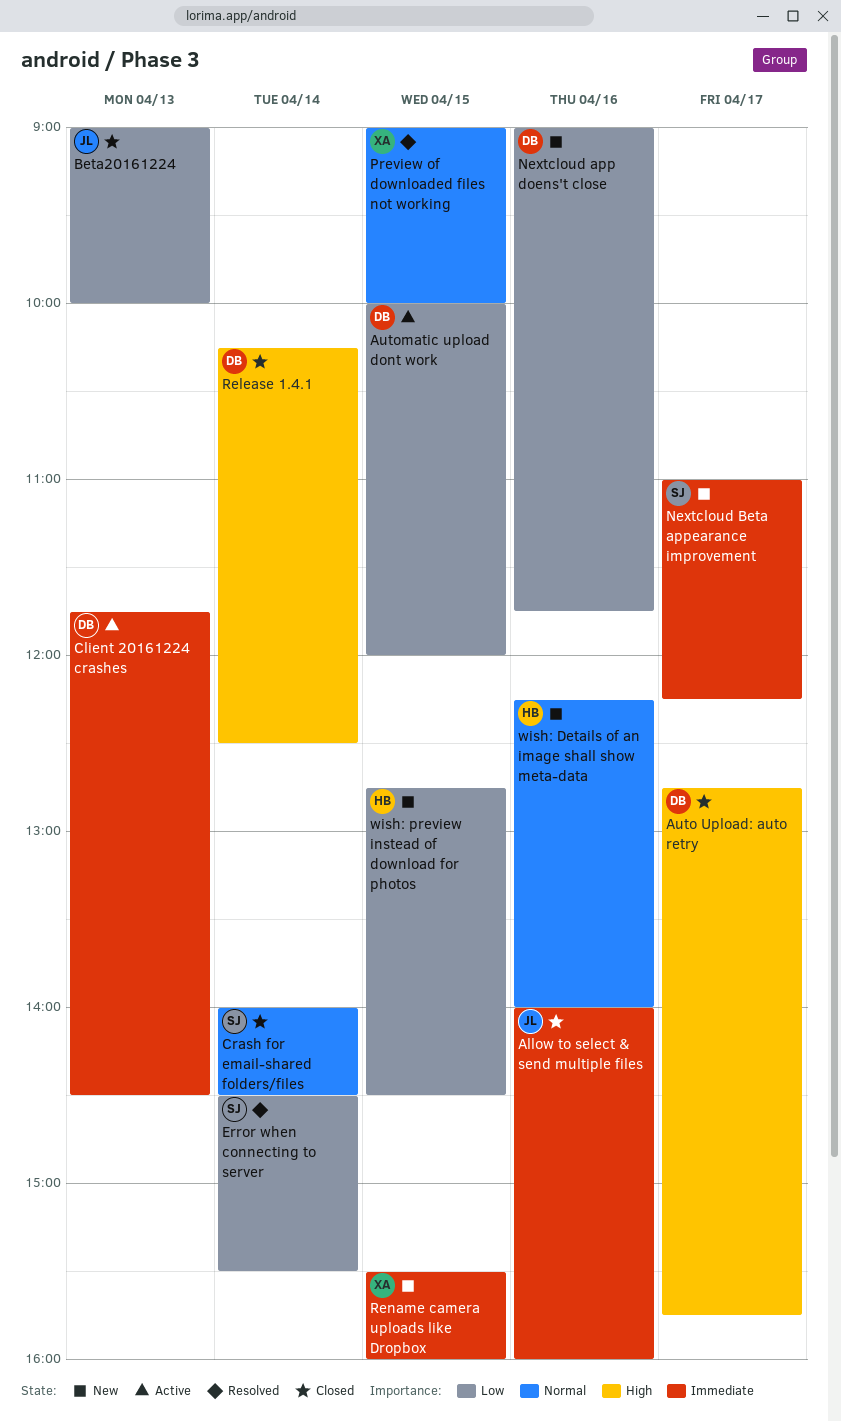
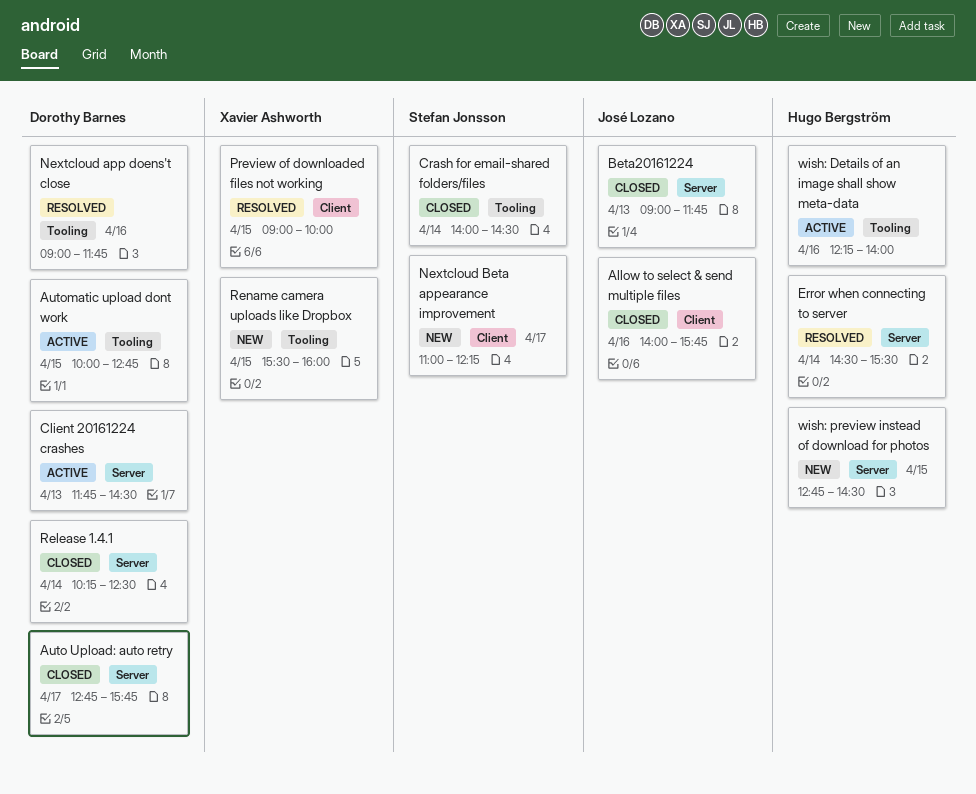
Allow to select & send multiple files, ends: 16:00 -> 15:45
Automatic upload dont work, ends: 12:00 -> 12:45
Beta20161224, ends: 10:00 -> 11:45
Error when connecting to server, owner: Stefan Jonsson -> Hugo Bergström
Nextcloud app doens't close, status: New -> Resolved
wish: Details of an image shall show meta-data, status: New -> Active

